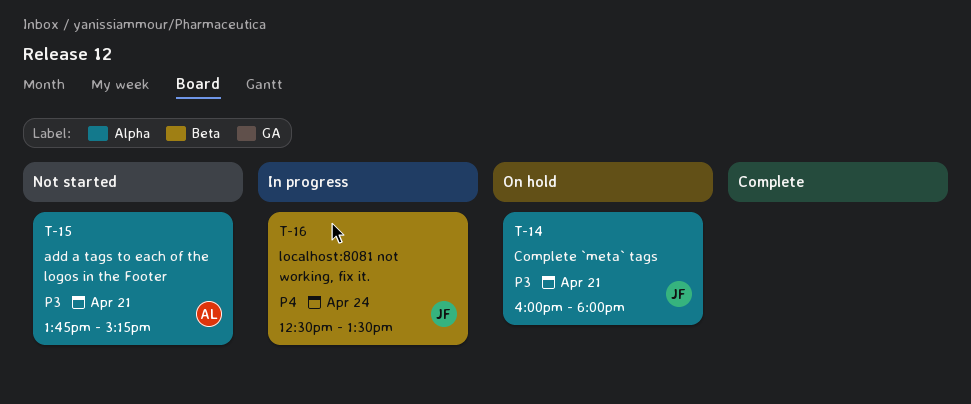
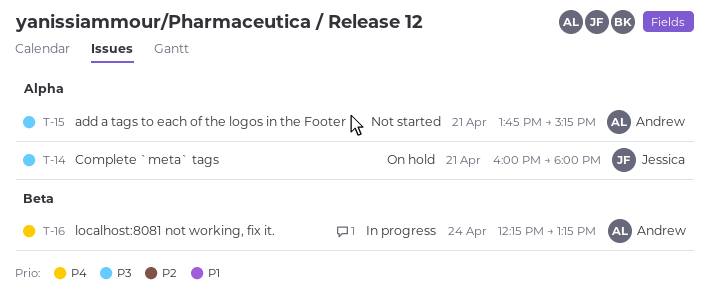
T-16, owner: Jessica -> Andrew
T-16, begins: 12:30 -> 12:15
T-16, ends: 13:30 -> 13:15

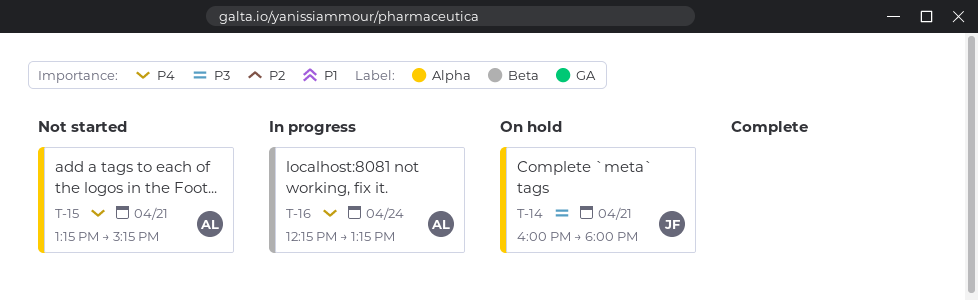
T-15, priority: P3 -> P4
T-15, begins: 13:45 -> 13:15

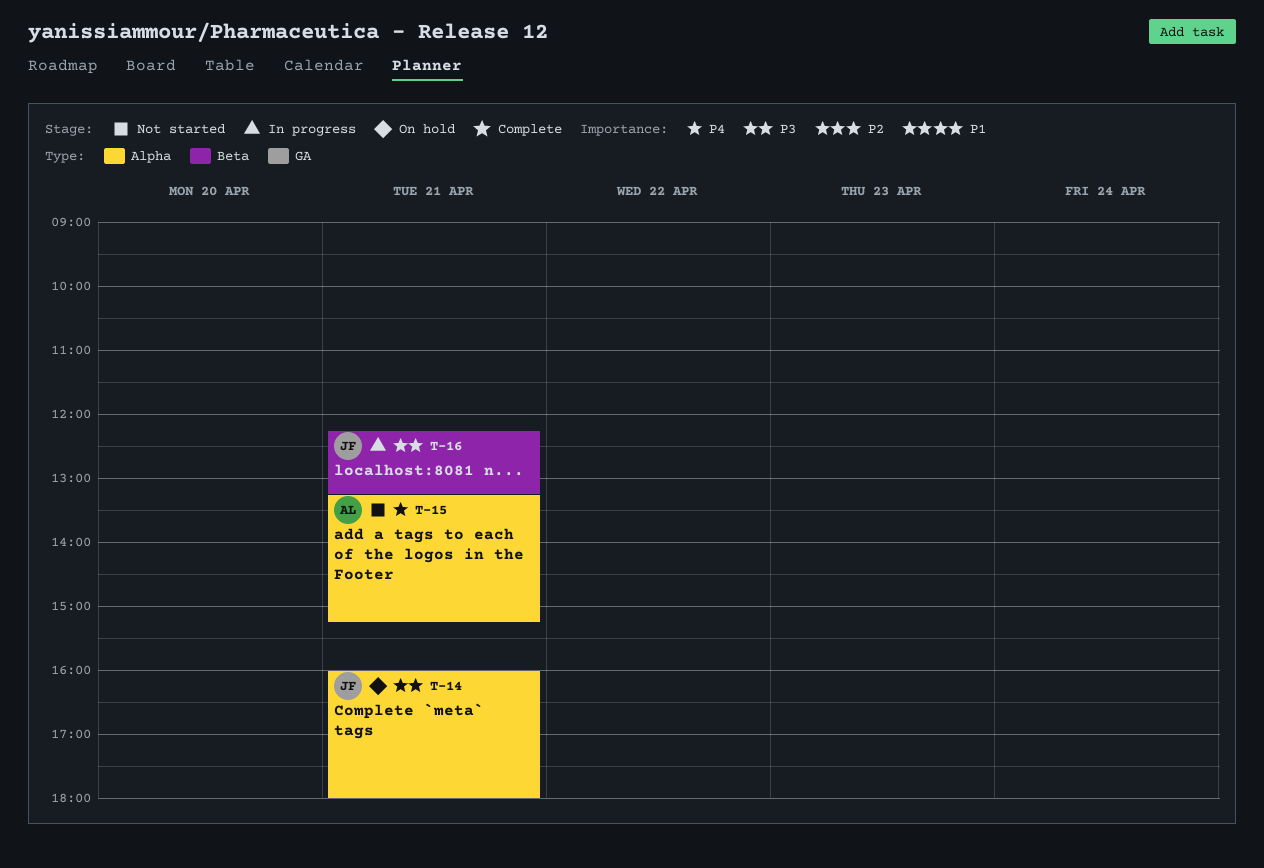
T-16, owner: AL -> JF
T-16, priority: P4 -> P3
T-16, day: Apr 24 -> Apr 21

